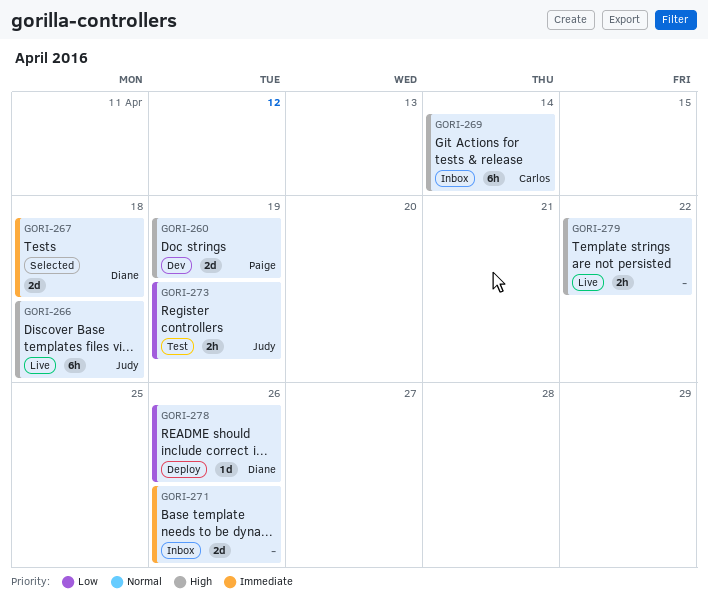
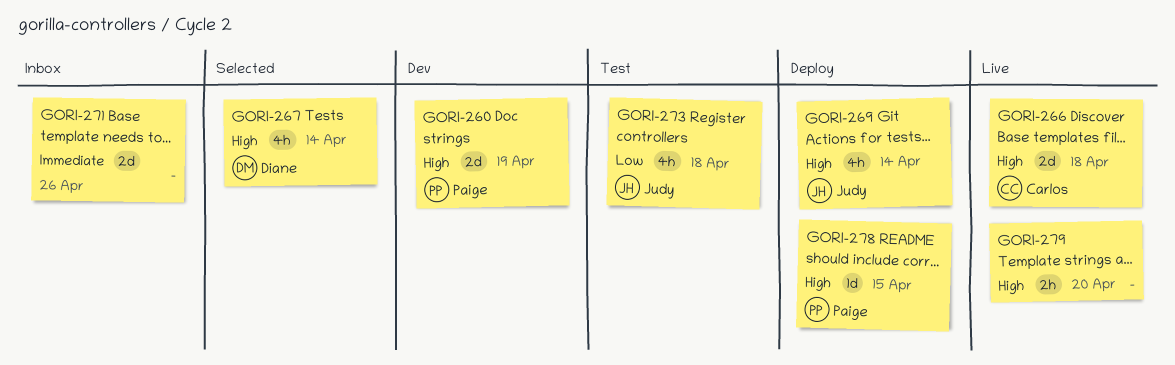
GORI-266, owner: Judy -> Carlos
GORI-266, estimate: 6h -> 2d
GORI-267, priority: Immediate -> High
GORI-267, estimate: 2d -> 4h
GORI-267, due: Apr 18 -> Apr 14
GORI-269, status: Inbox -> Deploy
GORI-269, owner: Carlos -> Judy
GORI-269, estimate: 6h -> 4h
GORI-273, estimate: 2h -> 4h
GORI-273, due: Apr 19 -> Apr 18
GORI-278, owner: Diane -> Paige
GORI-278, priority: Low -> High
GORI-278, due: Apr 26 -> Apr 15
GORI-279, due: Apr 22 -> Apr 20

